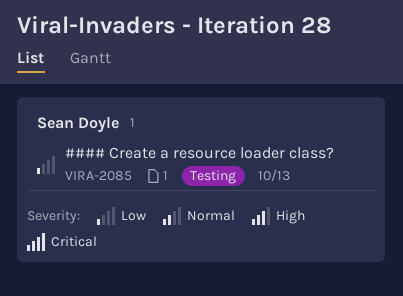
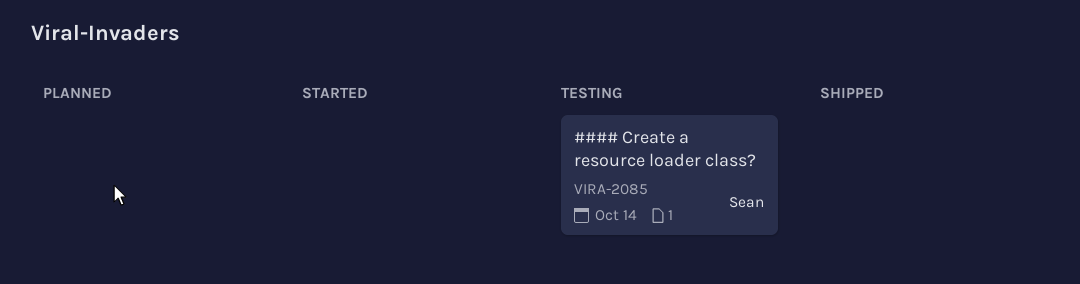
VIRA-2085, due: Oct 13 -> Oct 14

